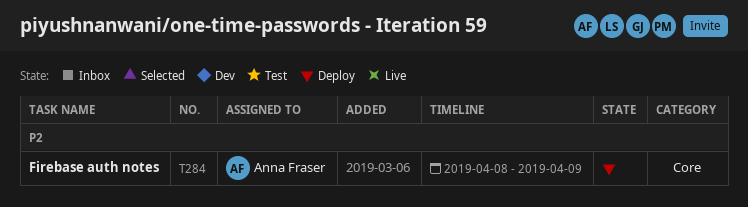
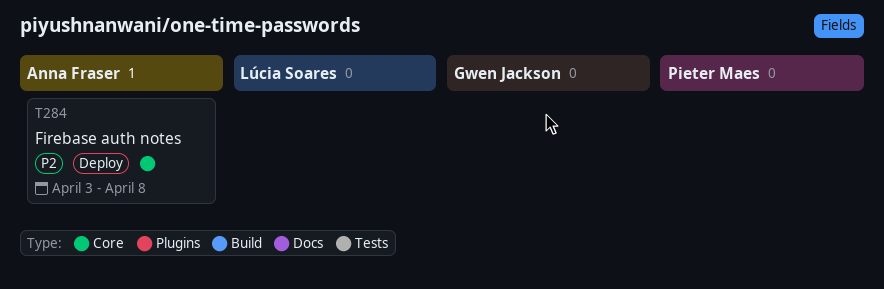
T284, start: Apr 8 -> Apr 3
T284, due: Apr 9 -> Apr 8

